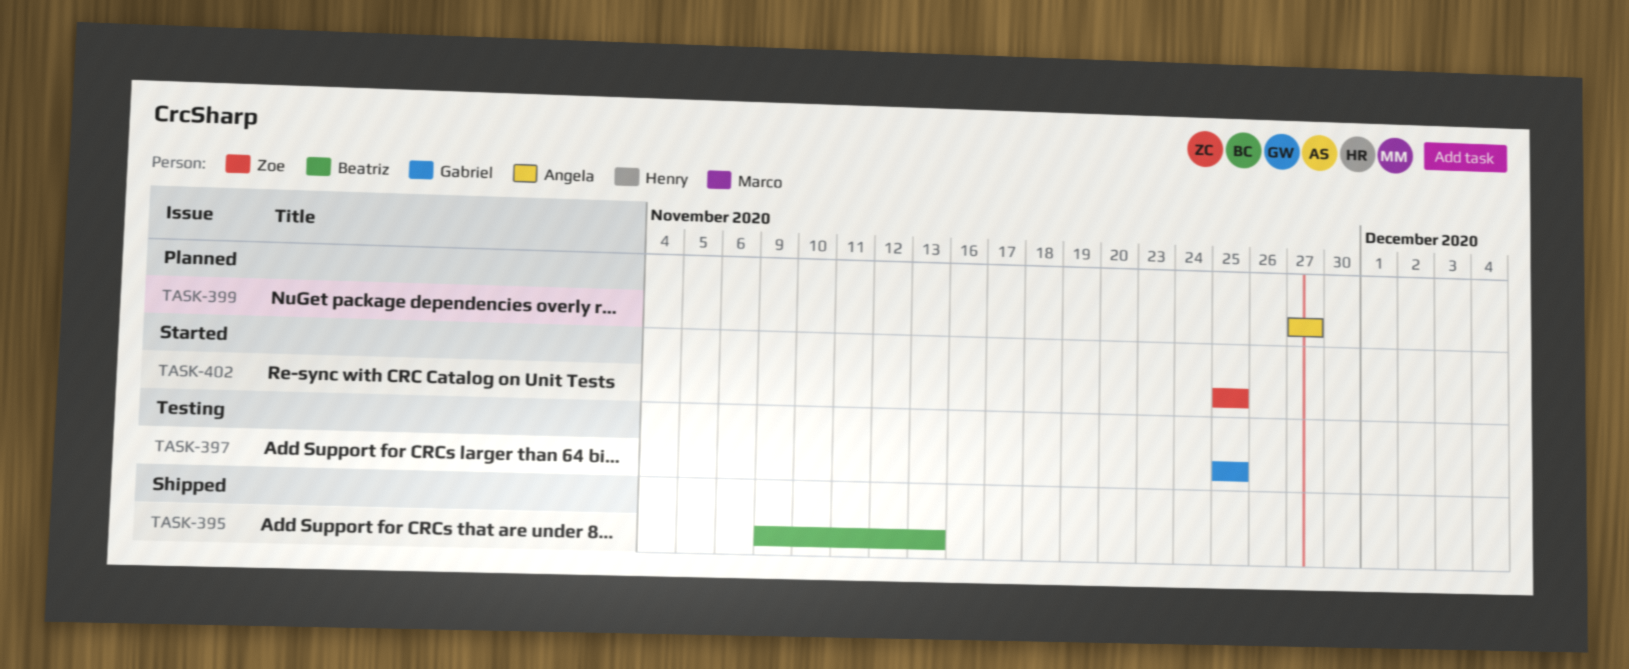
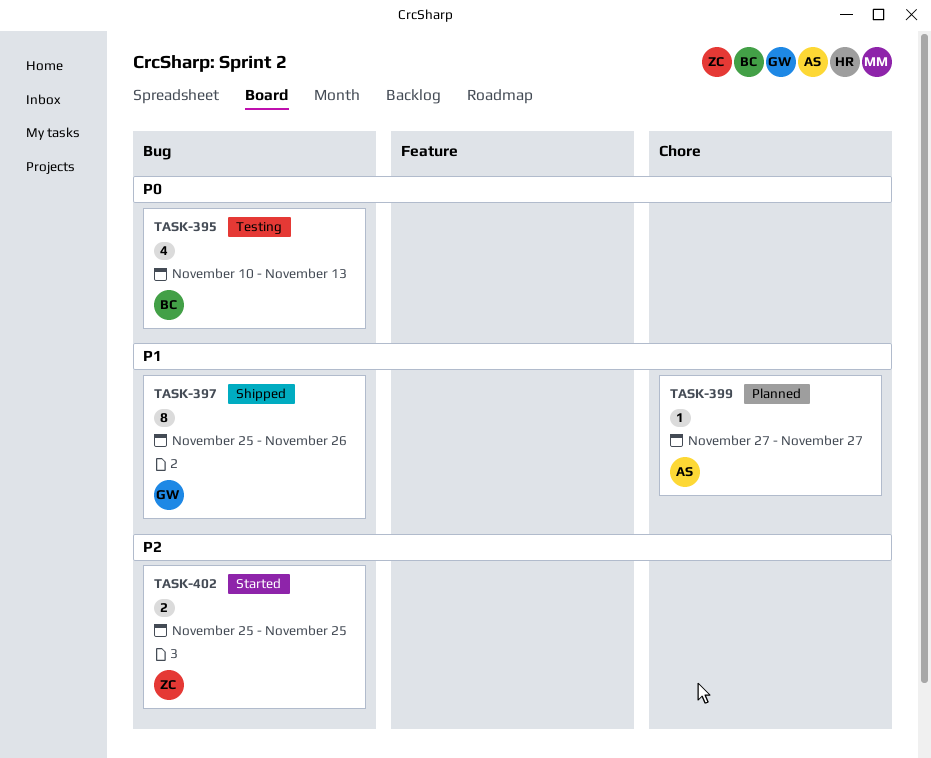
TASK-395, status: Shipped -> Testing
TASK-395, start: Nov 9 -> Nov 10
TASK-397, status: Testing -> Shipped
TASK-397, due: Nov 25 -> Nov 26

